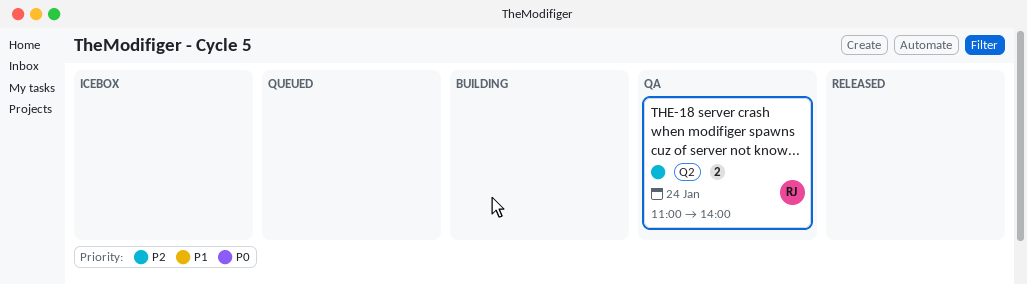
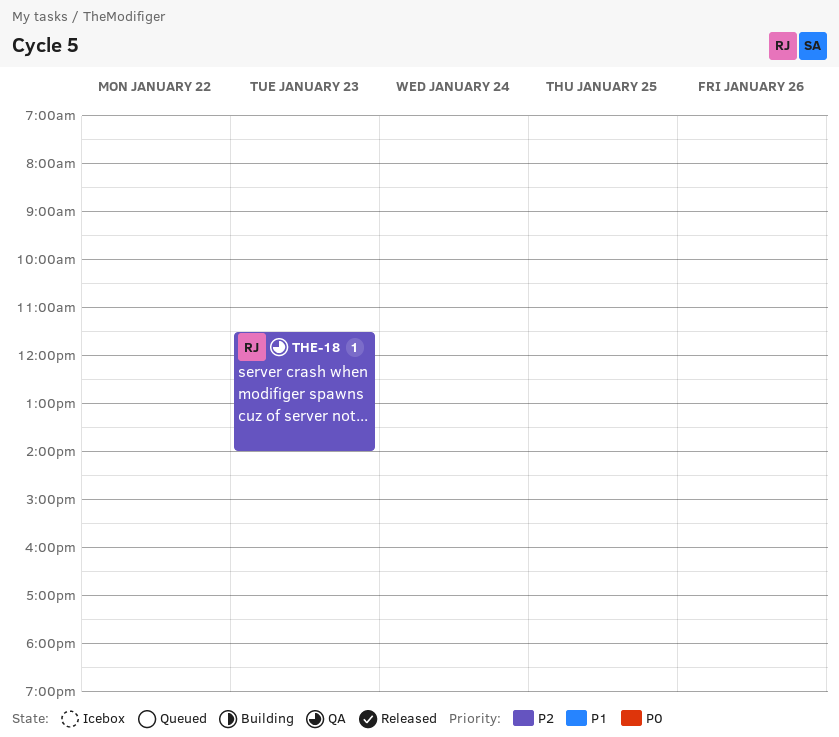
THE-18, estimate: 2 -> 1
THE-18, day: Jan 24 -> Jan 23
THE-18, begins: 11:00 -> 11:30

